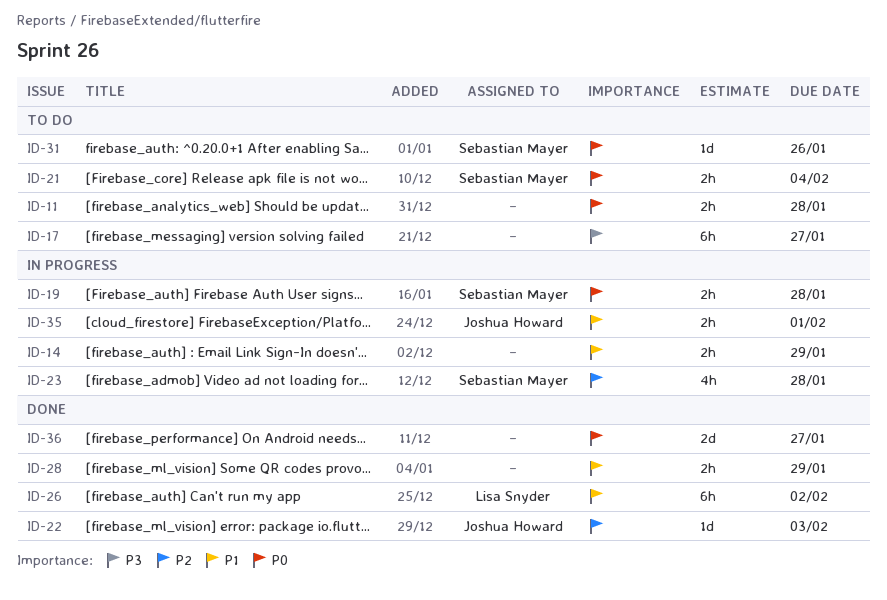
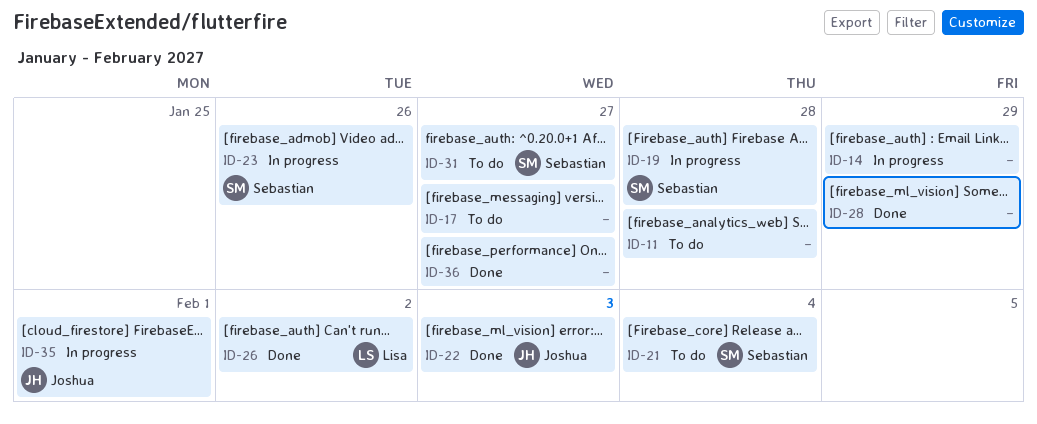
ID-23, due: Jan 28 -> Jan 26
ID-31, due: Jan 26 -> Jan 27

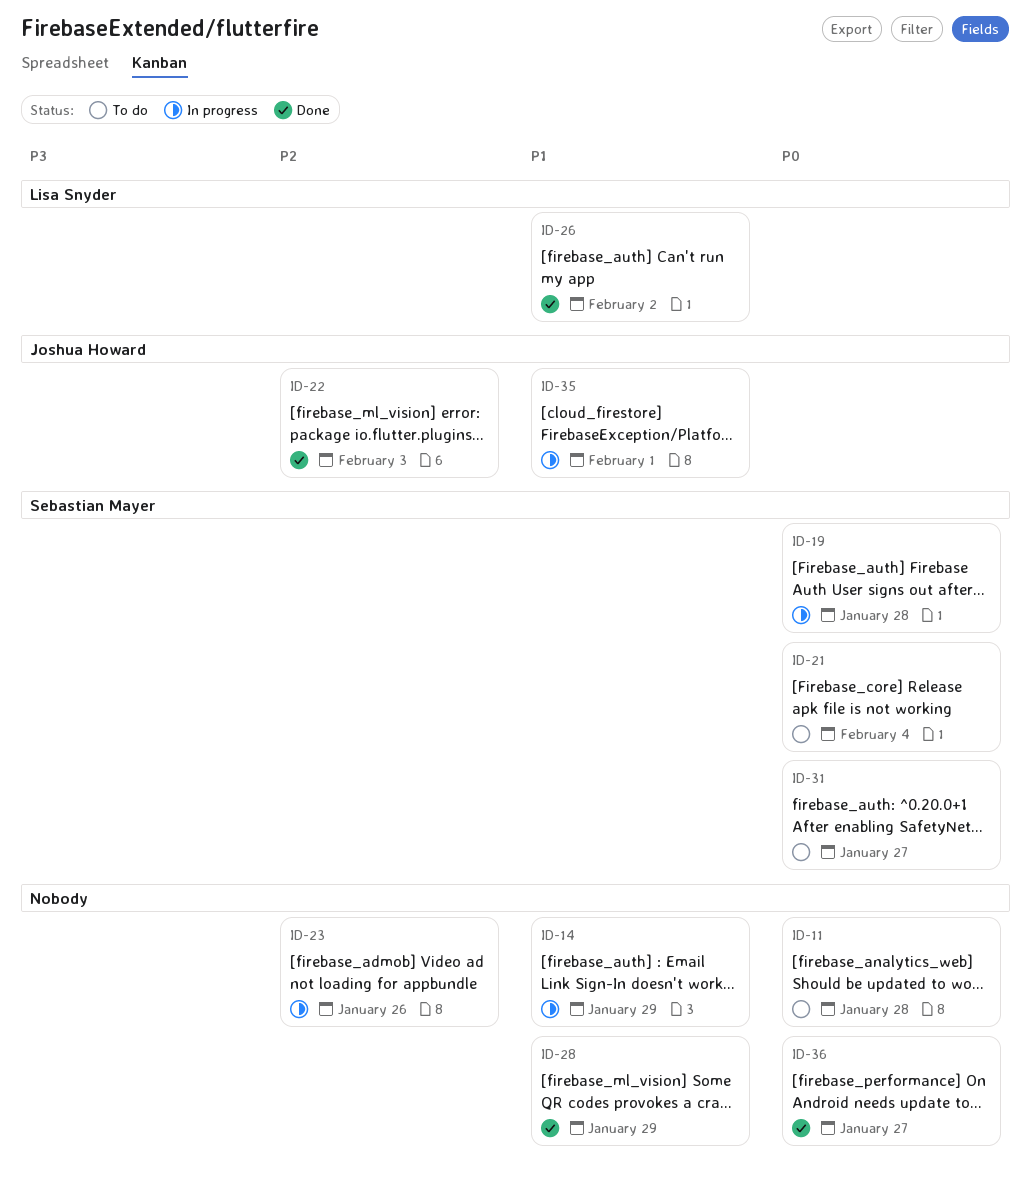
ID-17: present -> none
ID-23, owner: Sebastian Mayer -> none

